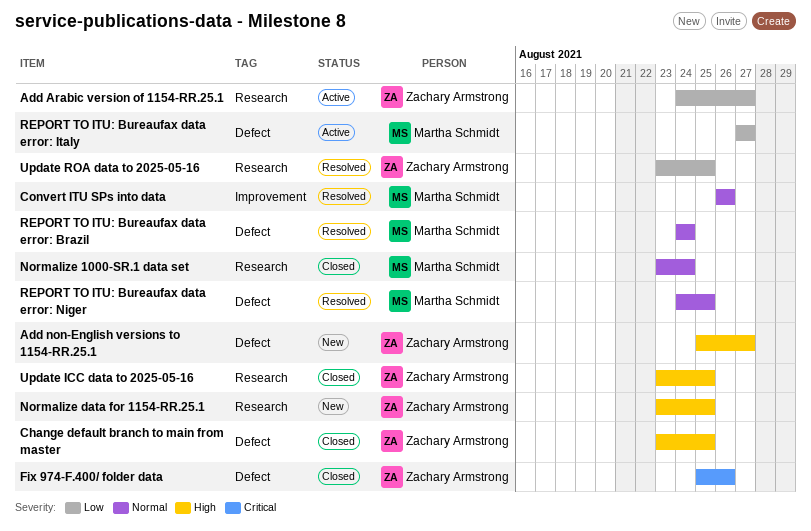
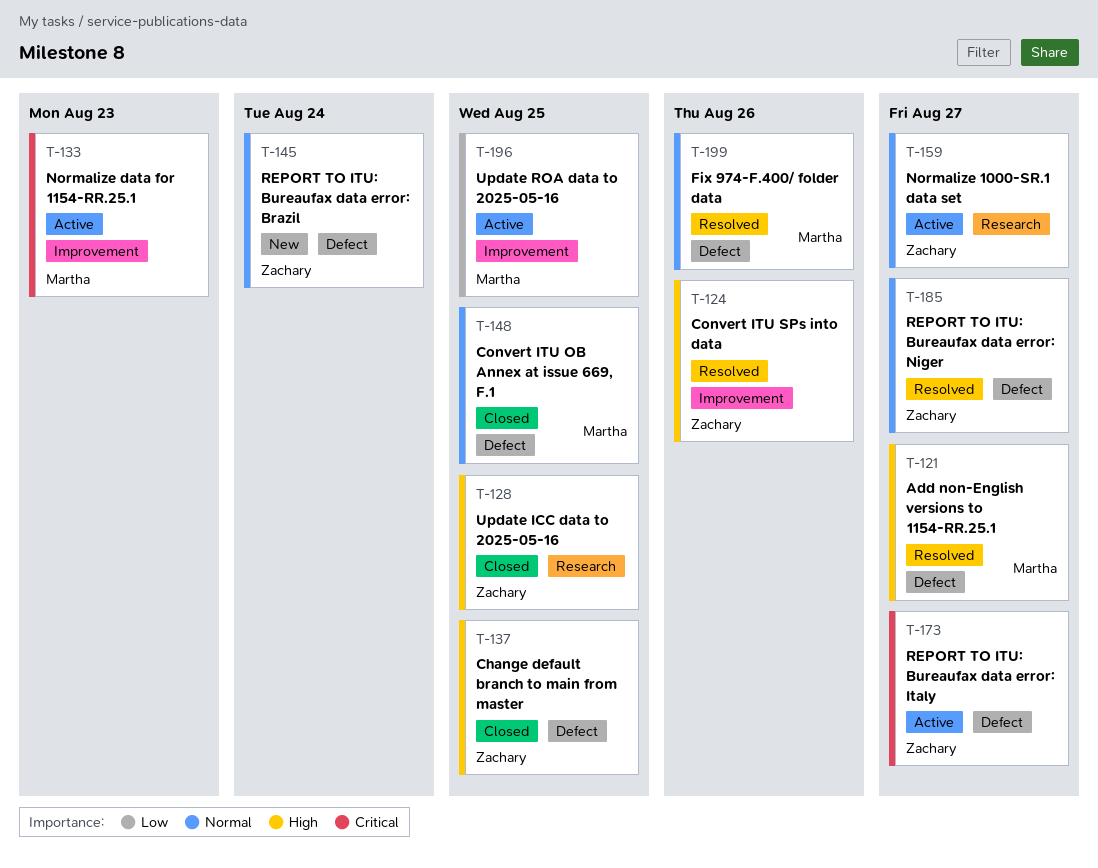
Add Arabic version of 1154-RR.25.1: present -> none
Add non-English versions to 1154-RR.25.1, status: New -> Resolved
Add non-English versions to 1154-RR.25.1, owner: Zachary Armstrong -> Martha Schmidt
Convert ITU OB Annex at issue 669, F.1: none -> present
Convert ITU SPs into data, owner: Martha Schmidt -> Zachary Armstrong
Convert ITU SPs into data, priority: Normal -> High
Fix 974-F.400/ folder data, status: Closed -> Resolved
Fix 974-F.400/ folder data, owner: Zachary Armstrong -> Martha Schmidt
Fix 974-F.400/ folder data, priority: Critical -> Normal
Normalize 1000-SR.1 data set, status: Closed -> Active
Normalize 1000-SR.1 data set, owner: Martha Schmidt -> Zachary Armstrong
Normalize 1000-SR.1 data set, due: Aug 24 -> Aug 27
Normalize data for 1154-RR.25.1, status: New -> Active
Normalize data for 1154-RR.25.1, owner: Zachary Armstrong -> Martha Schmidt
Normalize data for 1154-RR.25.1, priority: High -> Critical
Normalize data for 1154-RR.25.1, label: Research -> Improvement
Normalize data for 1154-RR.25.1, due: Aug 25 -> Aug 23
REPORT TO ITU: Bureaufax data error: Brazil, status: Resolved -> New
REPORT TO ITU: Bureaufax data error: Brazil, owner: Martha Schmidt -> Zachary Armstrong
REPORT TO ITU: Bureaufax data error: Italy, owner: Martha Schmidt -> Zachary Armstrong
REPORT TO ITU: Bureaufax data error: Italy, priority: Low -> Critical
REPORT TO ITU: Bureaufax data error: Niger, owner: Martha Schmidt -> Zachary Armstrong
REPORT TO ITU: Bureaufax data error: Niger, due: Aug 25 -> Aug 27
Update ROA data to 2025-05-16, status: Resolved -> Active
Update ROA data to 2025-05-16, owner: Zachary Armstrong -> Martha Schmidt
Update ROA data to 2025-05-16, label: Research -> Improvement

